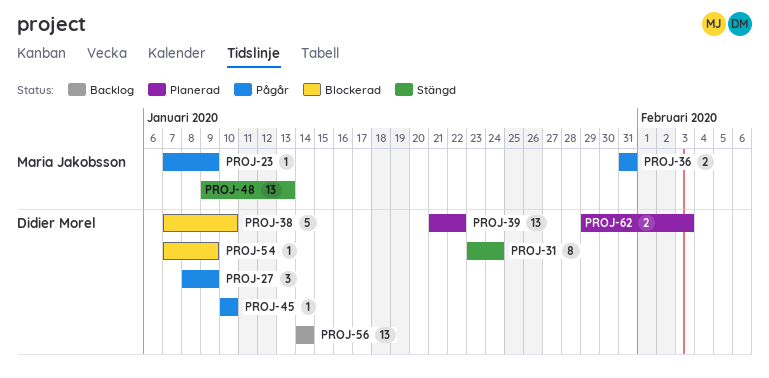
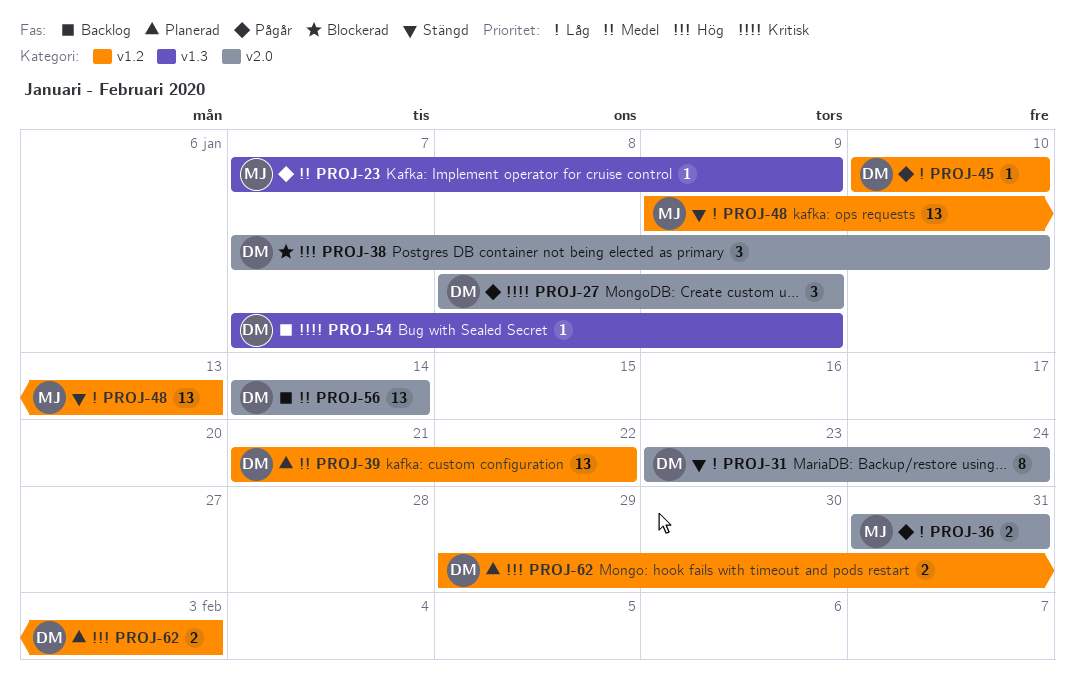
PROJ-38, estimate: 5 -> 3
PROJ-54, status: Blockerad -> Backlog

